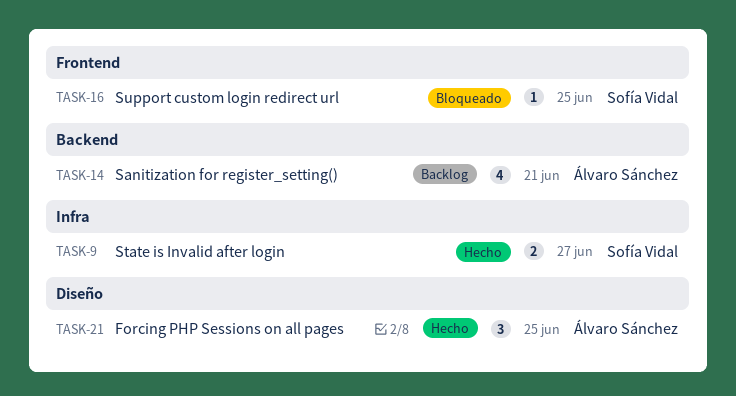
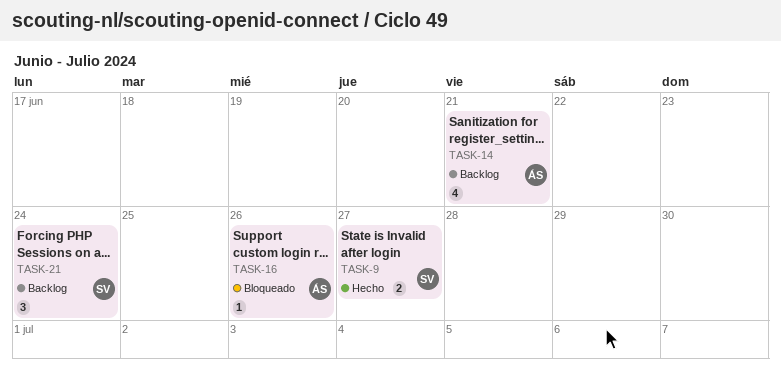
TASK-16, owner: Sofía Vidal -> Álvaro Sánchez
TASK-16, due: Jun 25 -> Jun 26
TASK-21, status: Hecho -> Backlog
TASK-21, owner: Álvaro Sánchez -> Sofía Vidal
TASK-21, due: Jun 25 -> Jun 24

